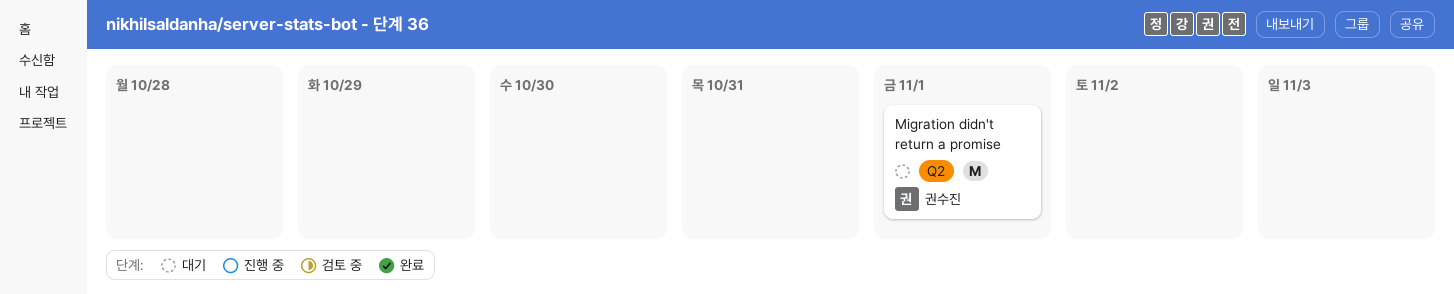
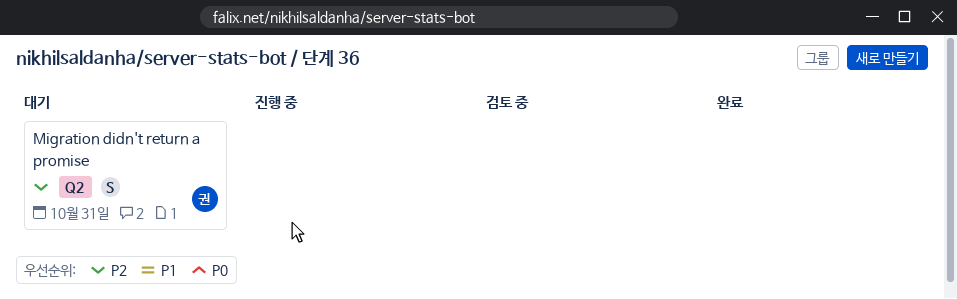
Migration didn't return a promise, estimate: M -> S
Migration didn't return a promise, due: Nov 1 -> Oct 31

